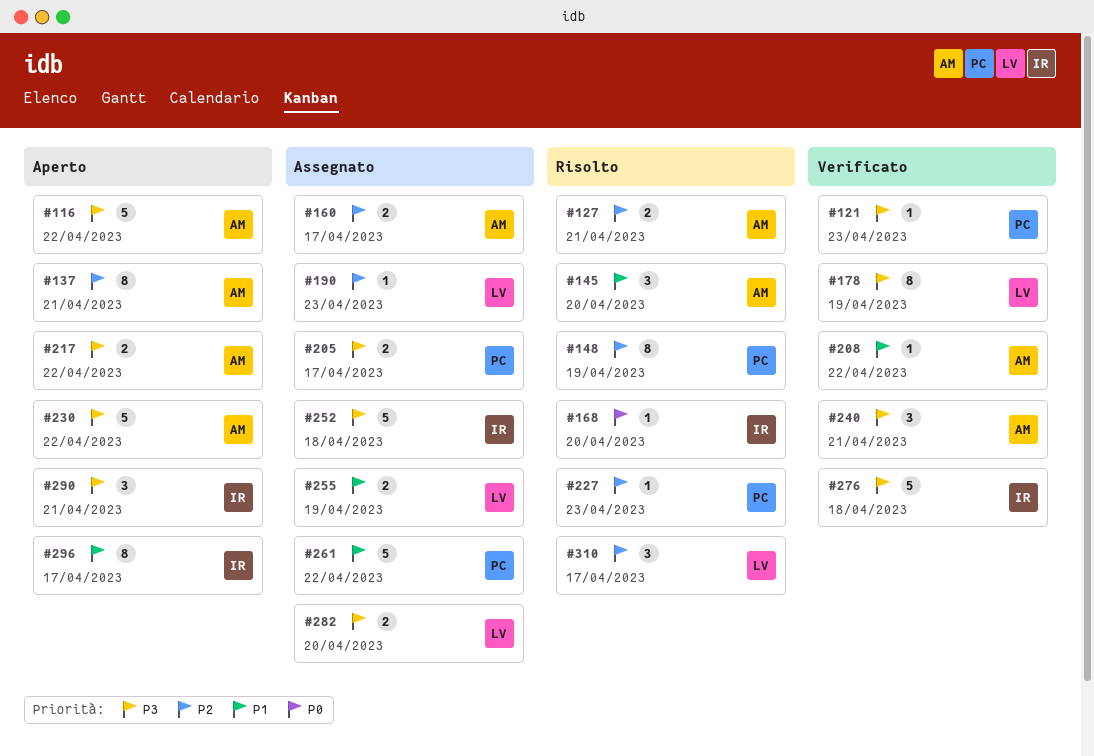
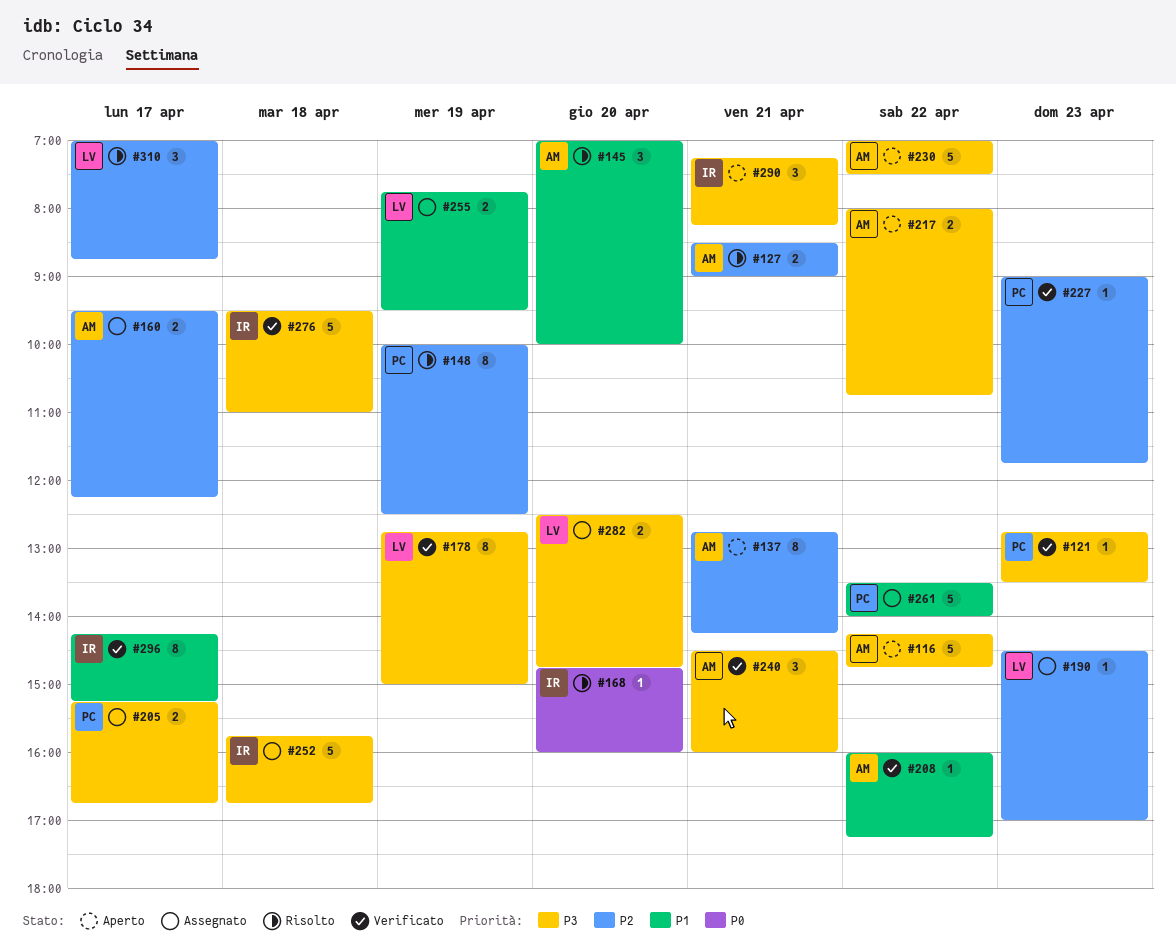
#227, status: Risolto -> Verificato
#296, status: Aperto -> Verificato

